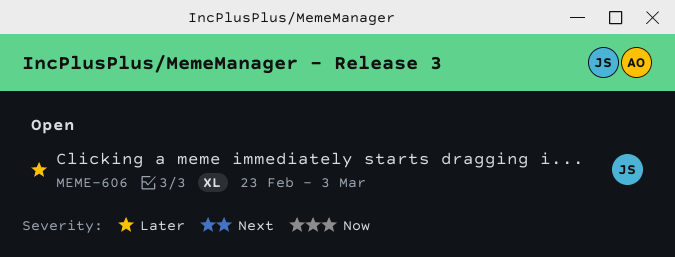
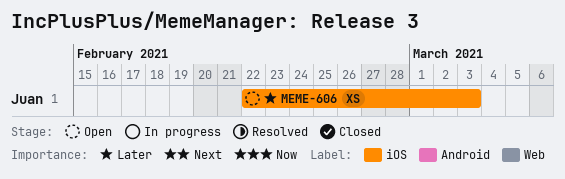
MEME-606, estimate: XL -> XS
MEME-606, start: Feb 23 -> Feb 22

